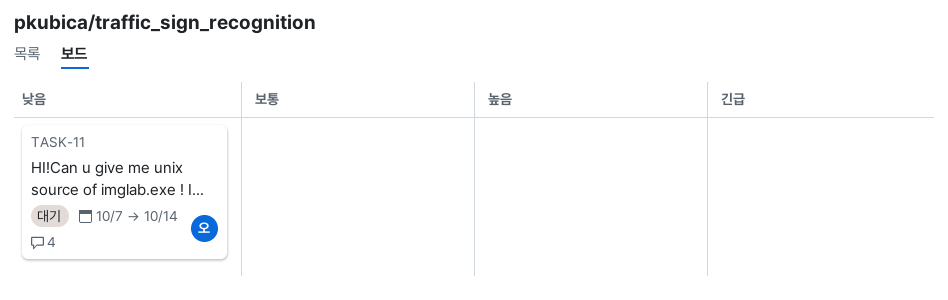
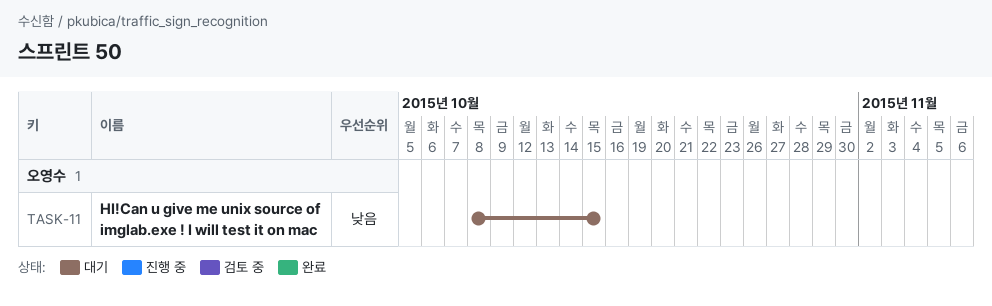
TASK-11, start: Oct 7 -> Oct 8
TASK-11, due: Oct 14 -> Oct 15

